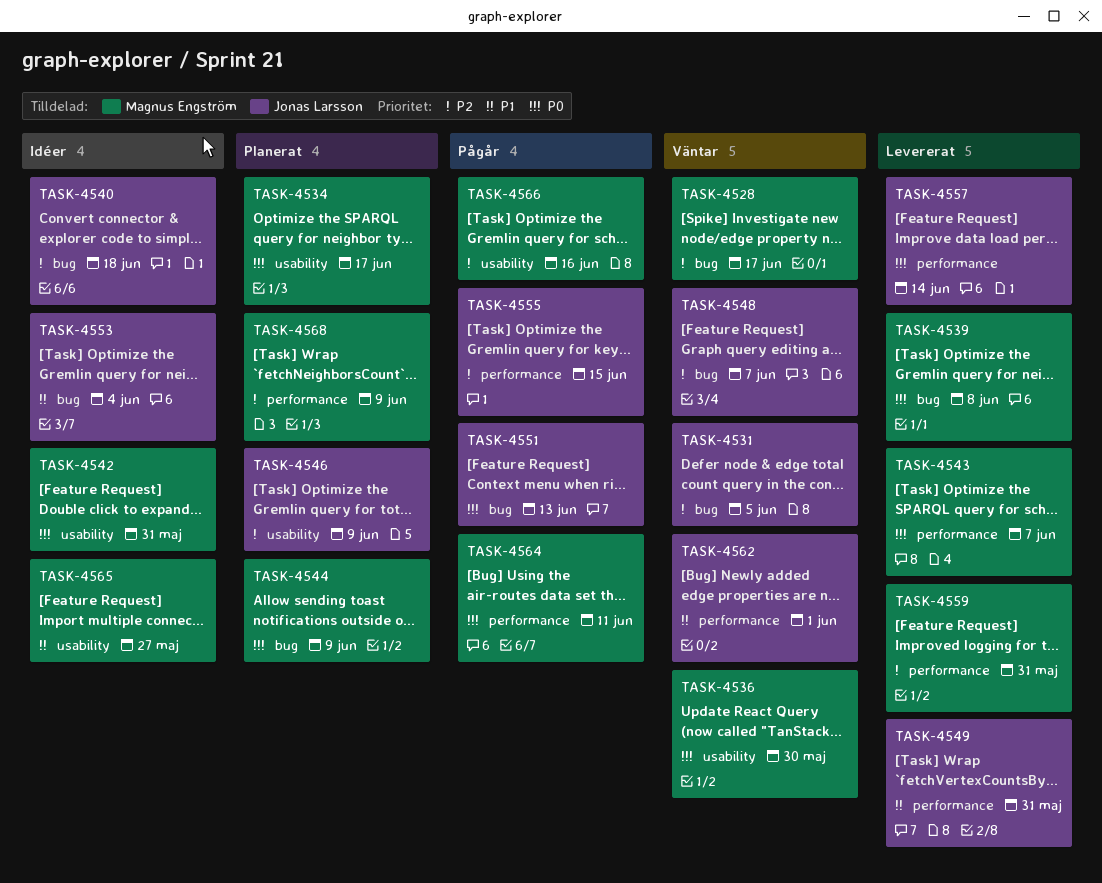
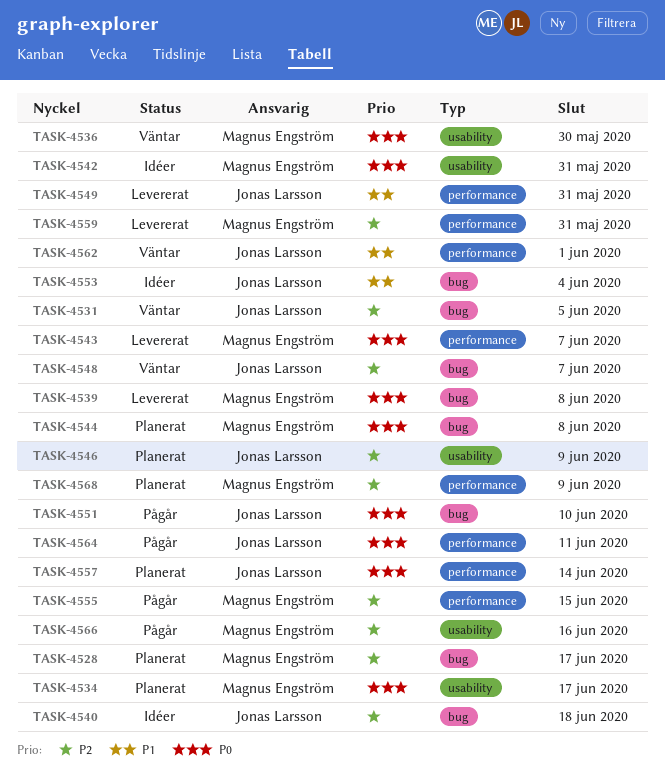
TASK-4528, status: Väntar -> Planerat
TASK-4544, due: Jun 9 -> Jun 8
TASK-4551, due: Jun 13 -> Jun 10
TASK-4555, owner: Jonas Larsson -> Magnus Engström
TASK-4557, status: Levererat -> Planerat
TASK-4564, owner: Magnus Engström -> Jonas Larsson
TASK-4565: present -> none

